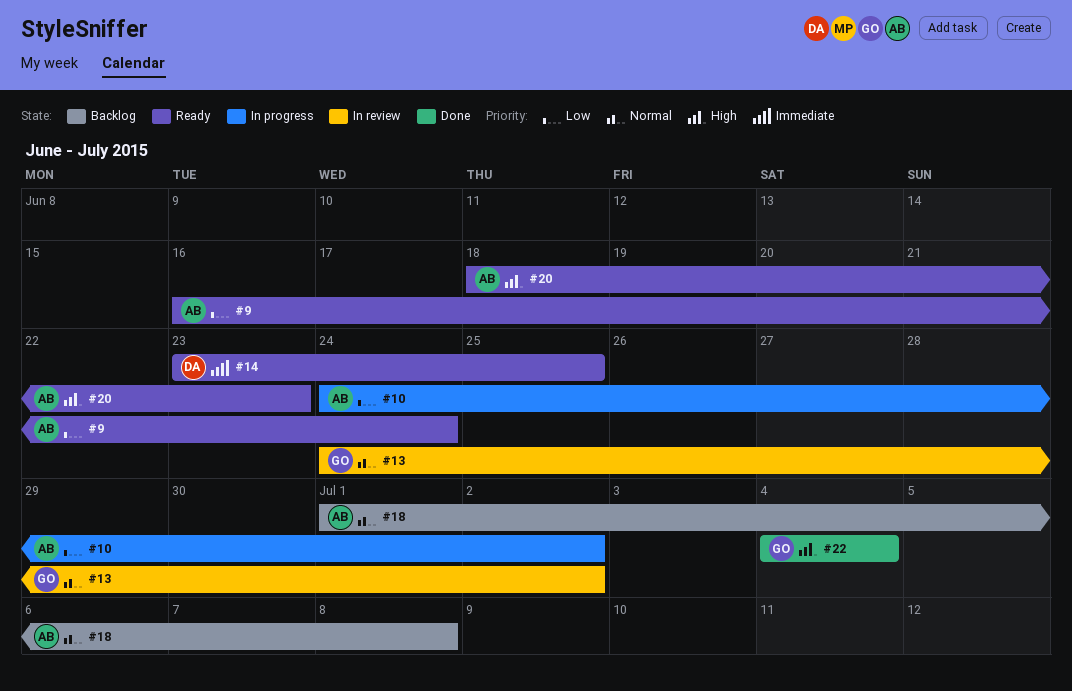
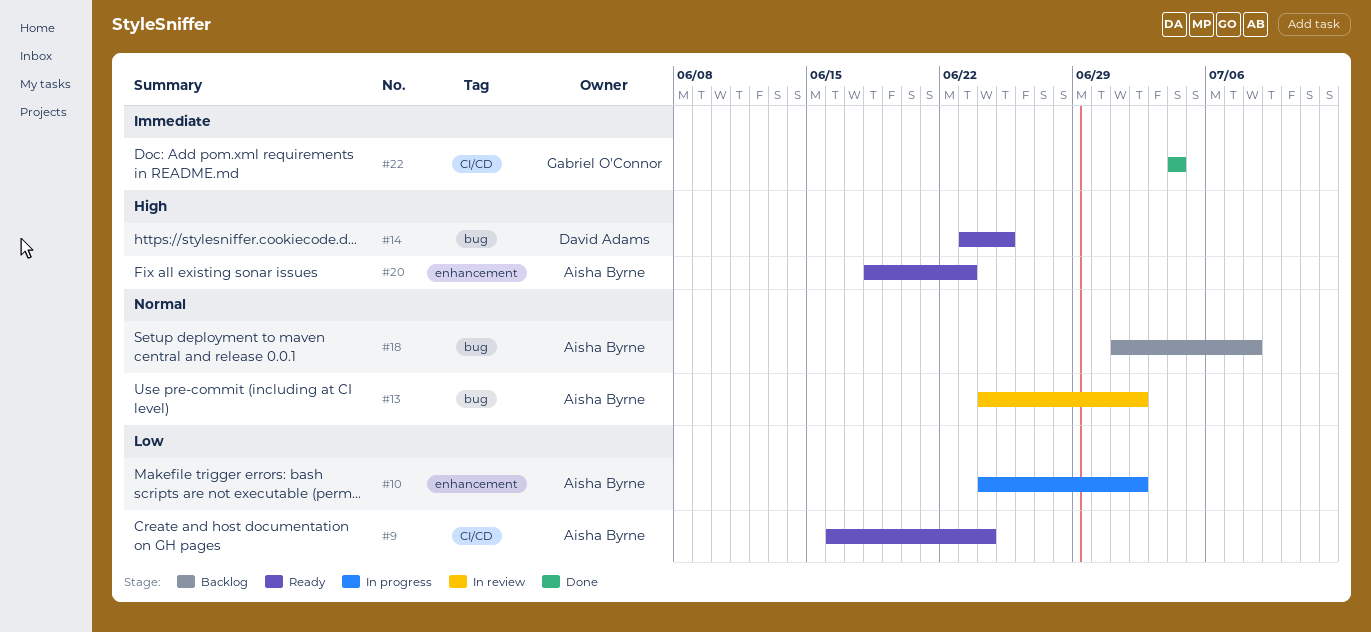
#13, owner: Gabriel O'Connor -> Aisha Byrne
#14, priority: Immediate -> High
#22, priority: High -> Immediate

